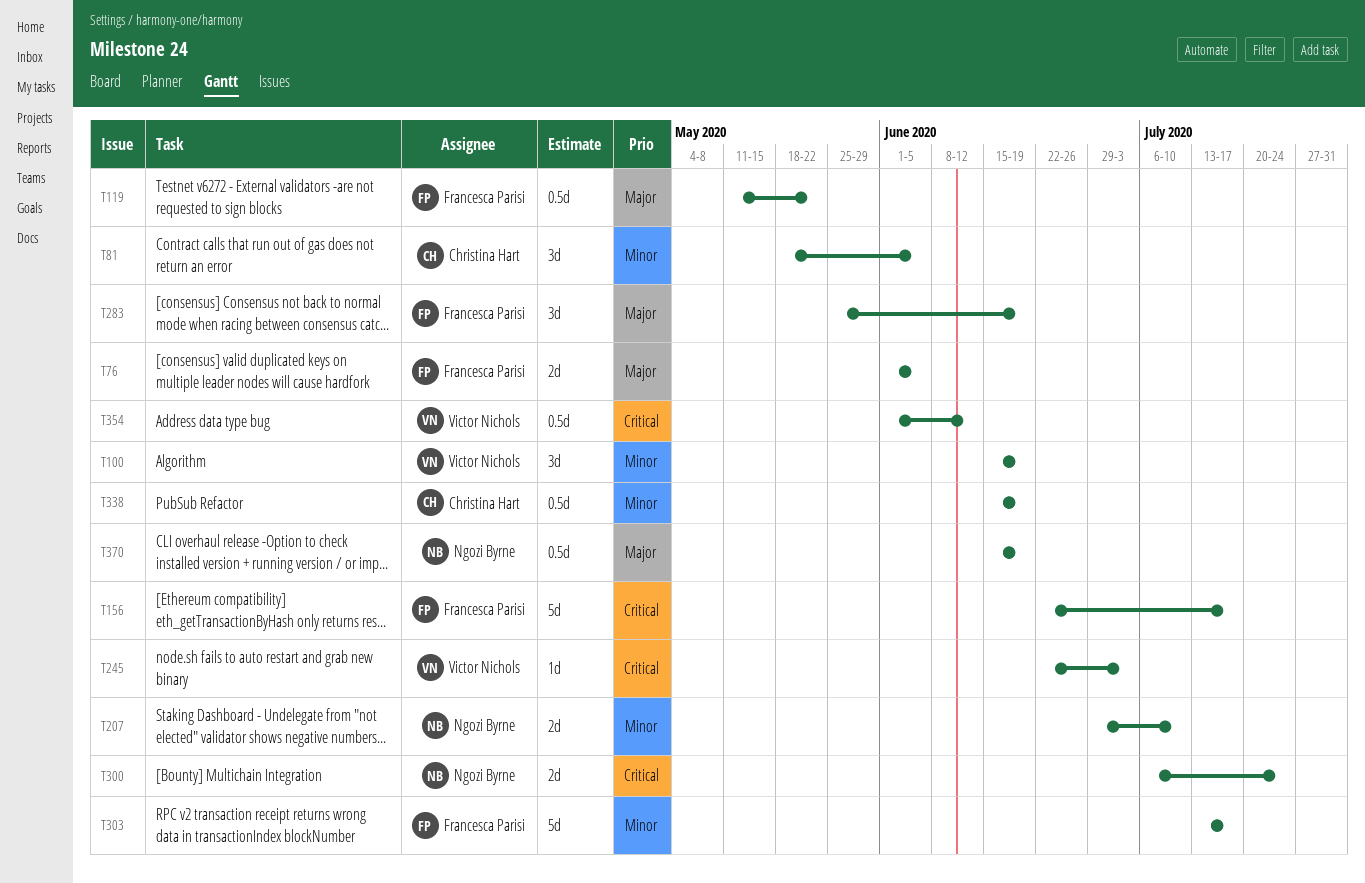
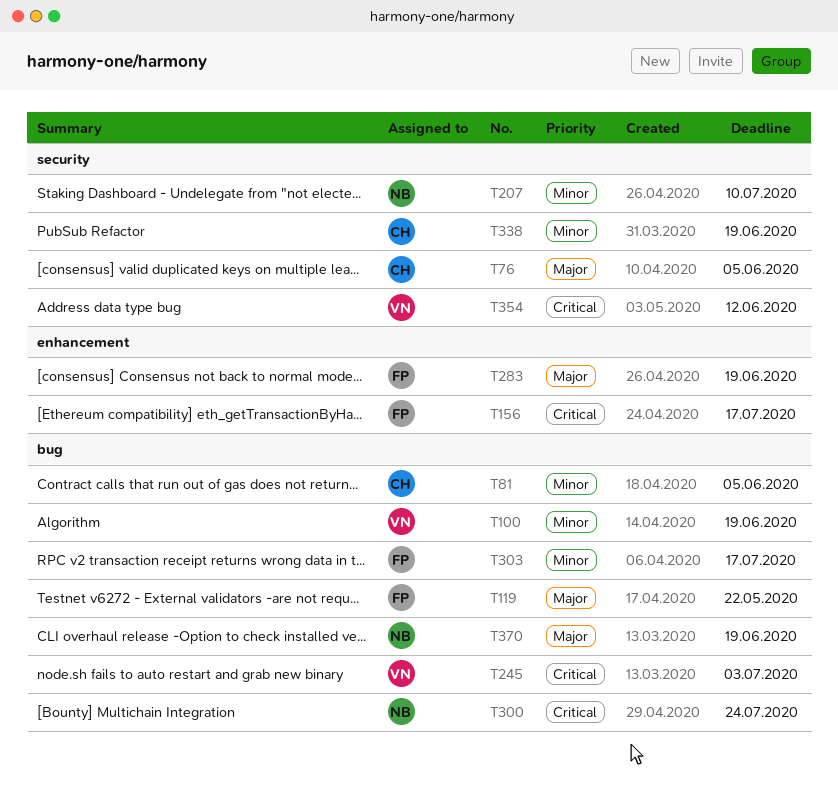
T76, owner: Francesca Parisi -> Christina Hart

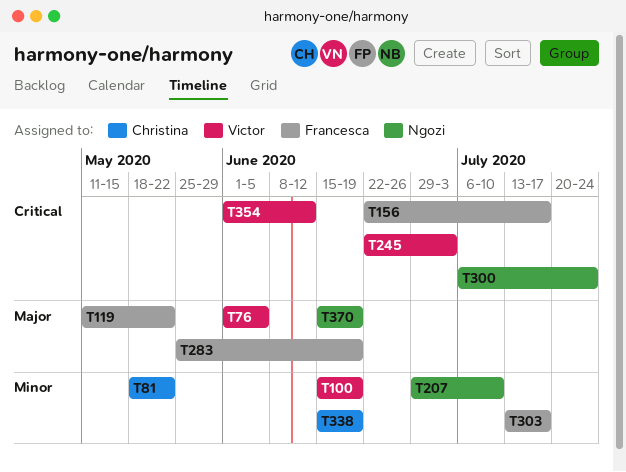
T76, owner: Christina -> Victor
T81, due: Jun 5 -> May 22

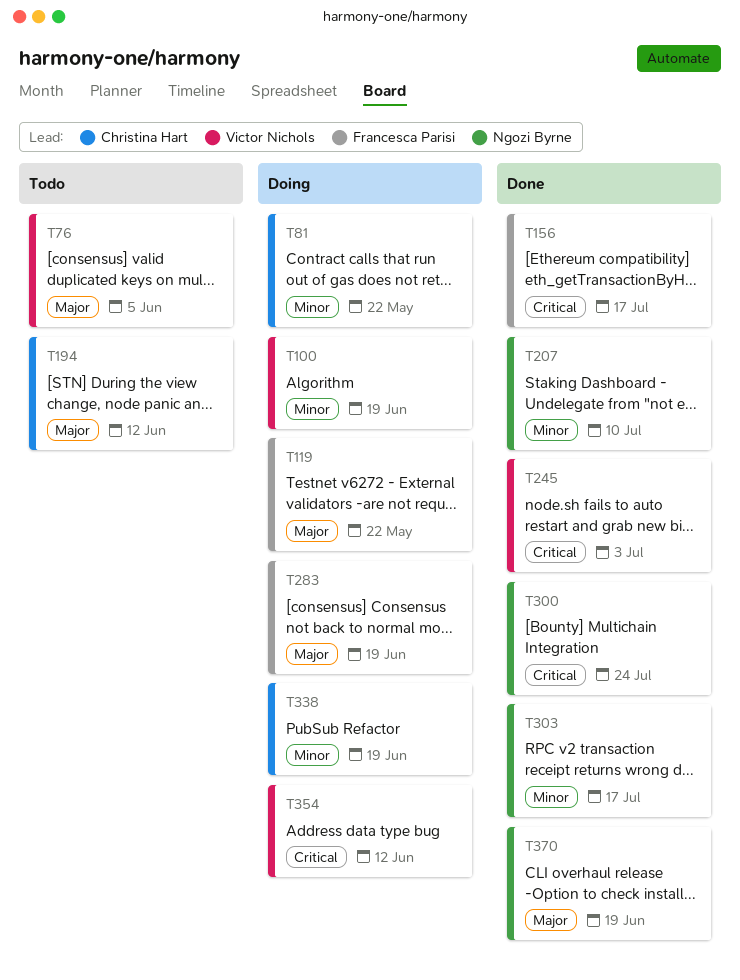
T194: none -> present
T303, owner: Francesca Parisi -> Ngozi Byrne

